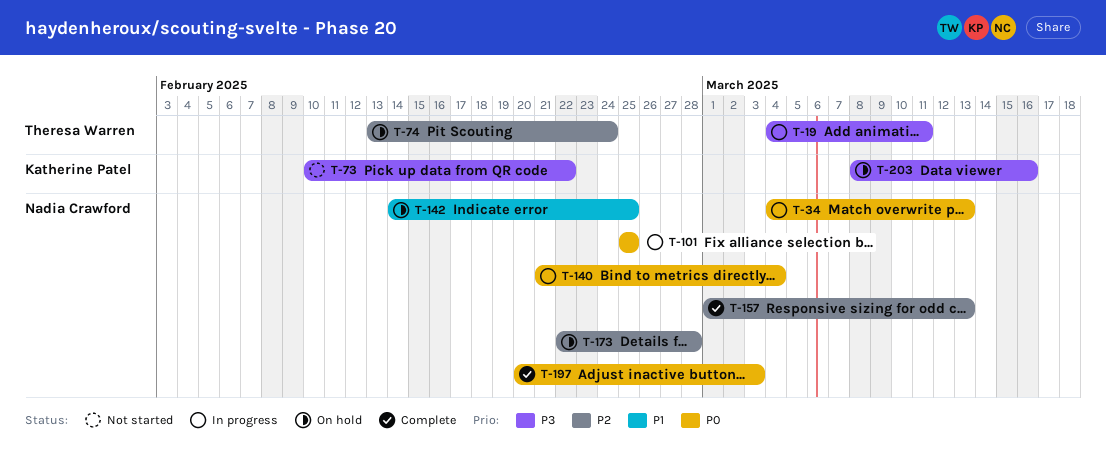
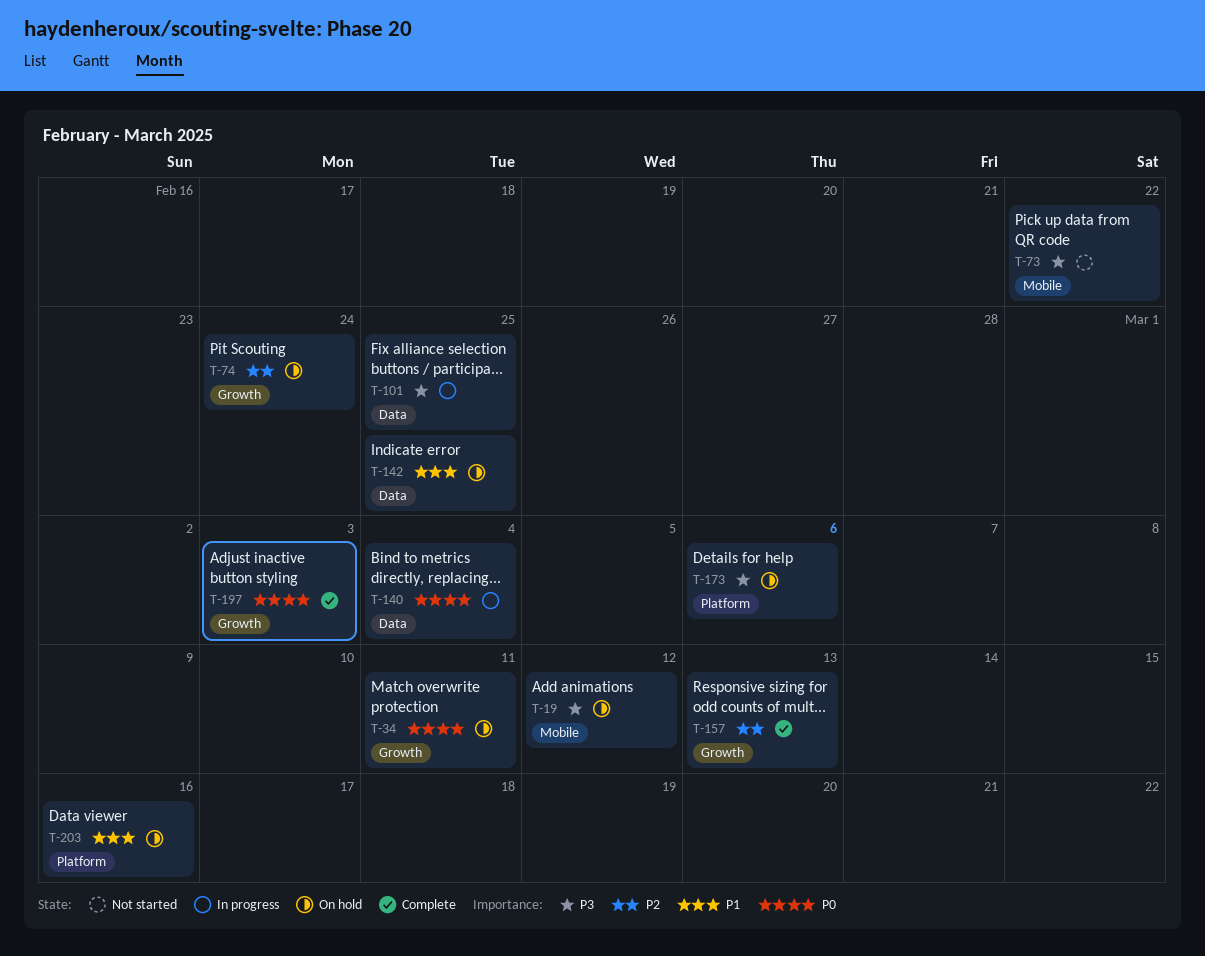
T-19, status: In progress -> On hold
T-19, due: Mar 11 -> Mar 12
T-34, status: In progress -> On hold
T-34, due: Mar 13 -> Mar 11
T-101, priority: P0 -> P3
T-173, priority: P2 -> P3
T-173, due: Feb 28 -> Mar 6
T-203, priority: P3 -> P1

